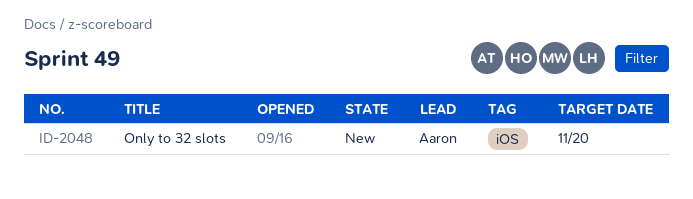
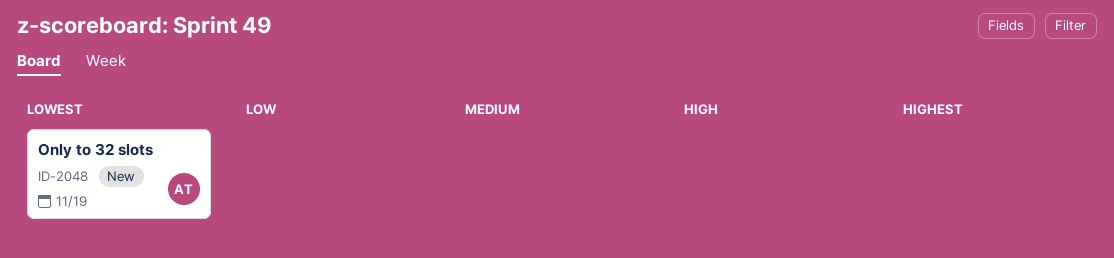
ID-2048, due: Nov 20 -> Nov 19

